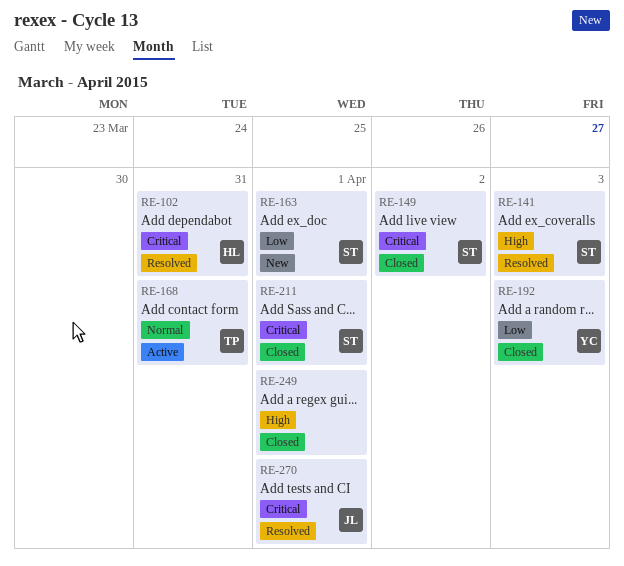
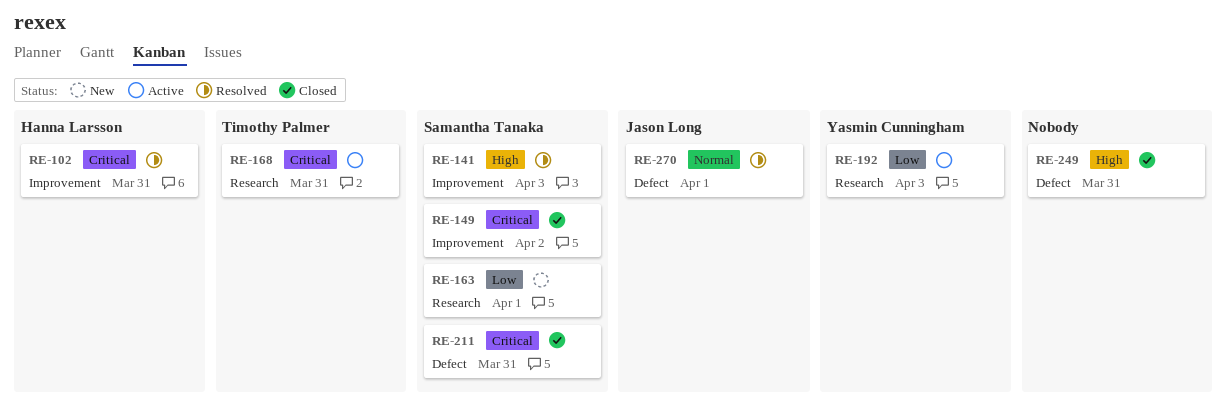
RE-168, priority: Normal -> Critical
RE-192, status: Closed -> Active
RE-211, due: Apr 1 -> Mar 31
RE-249, due: Apr 1 -> Mar 31
RE-270, priority: Critical -> Normal

